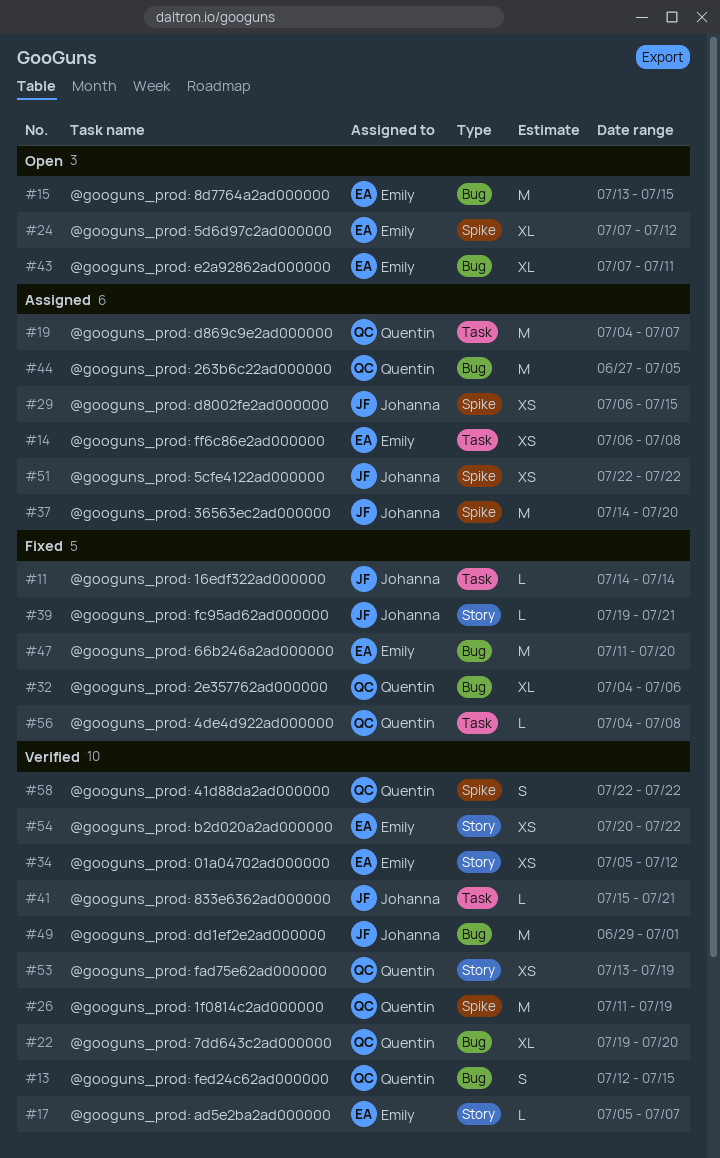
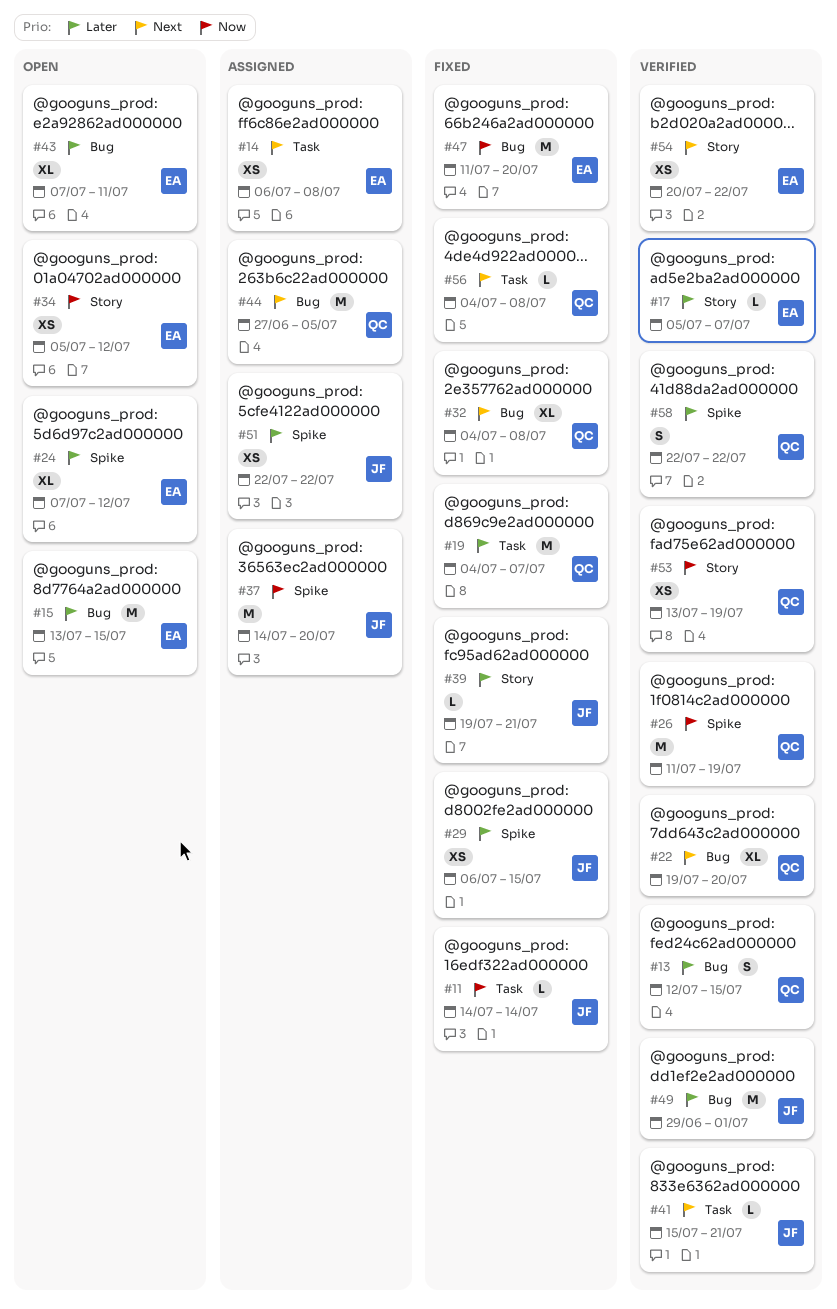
#19, status: Assigned -> Fixed
#29, status: Assigned -> Fixed
#32, due: Jul 6 -> Jul 8
#34, status: Verified -> Open

